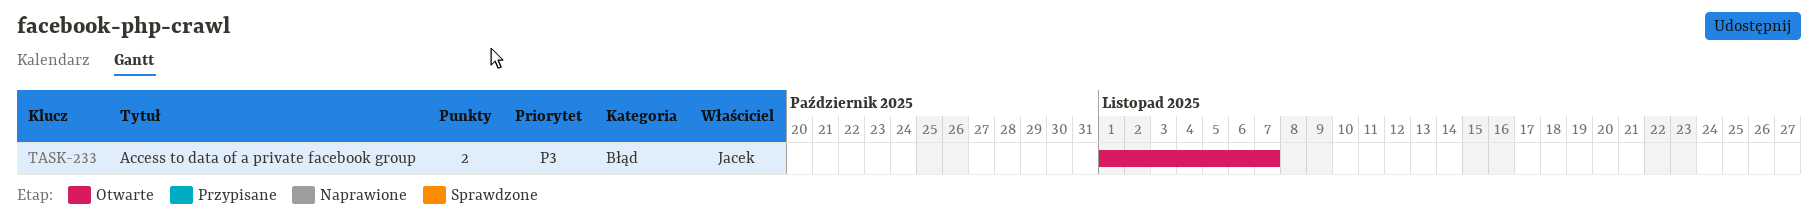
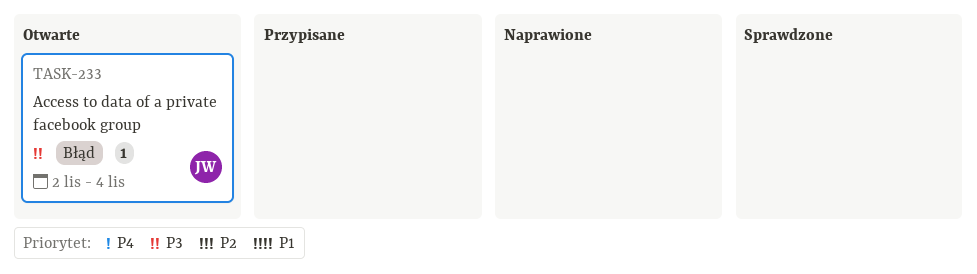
TASK-233, estimate: 2 -> 1
TASK-233, start: Nov 1 -> Nov 2
TASK-233, due: Nov 7 -> Nov 4

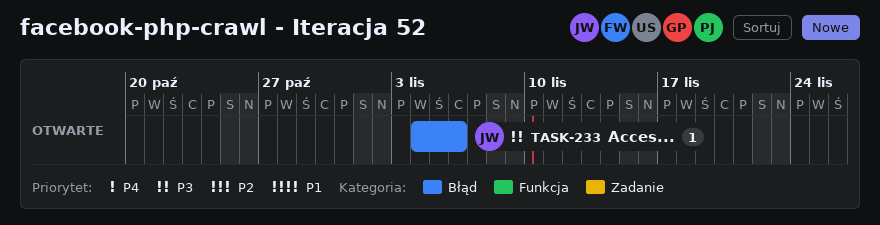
TASK-233, start: Nov 2 -> Nov 4
TASK-233, due: Nov 4 -> Nov 6

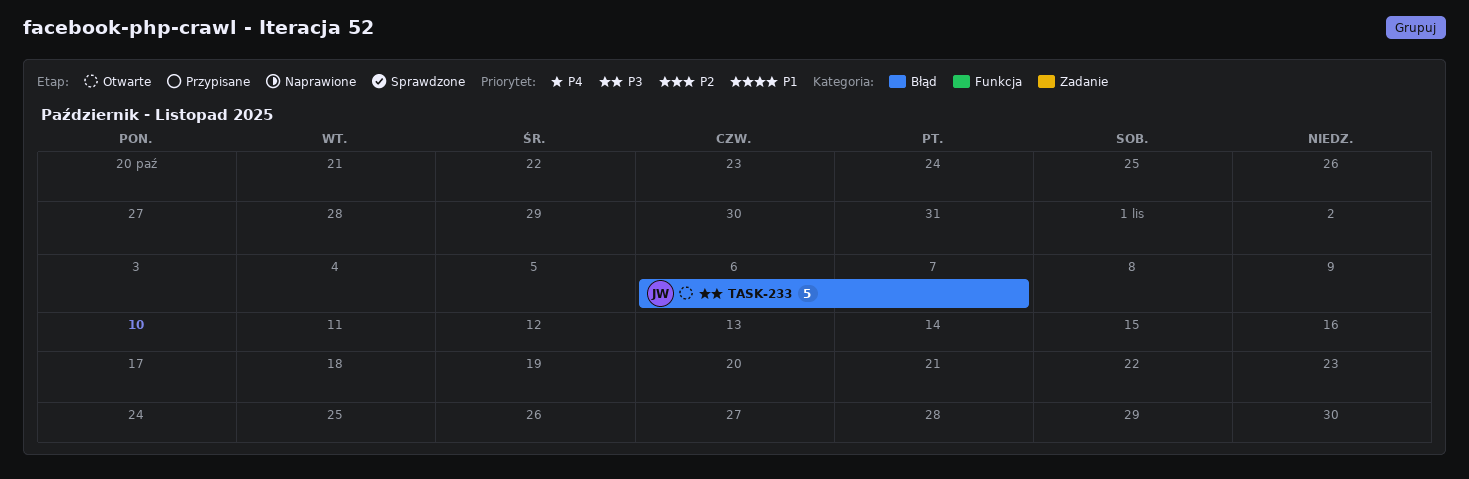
TASK-233, estimate: 1 -> 5
TASK-233, start: Nov 4 -> Nov 6
TASK-233, due: Nov 6 -> Nov 7

